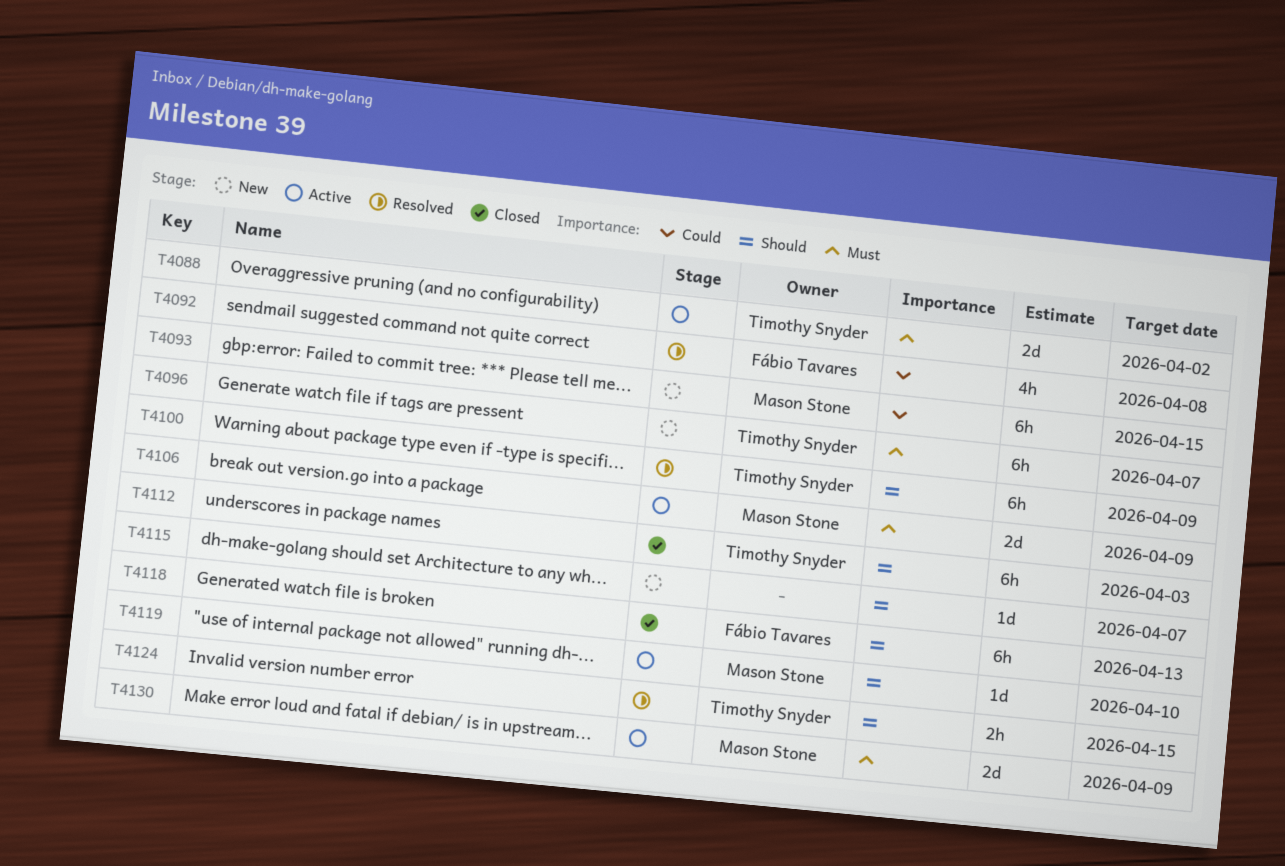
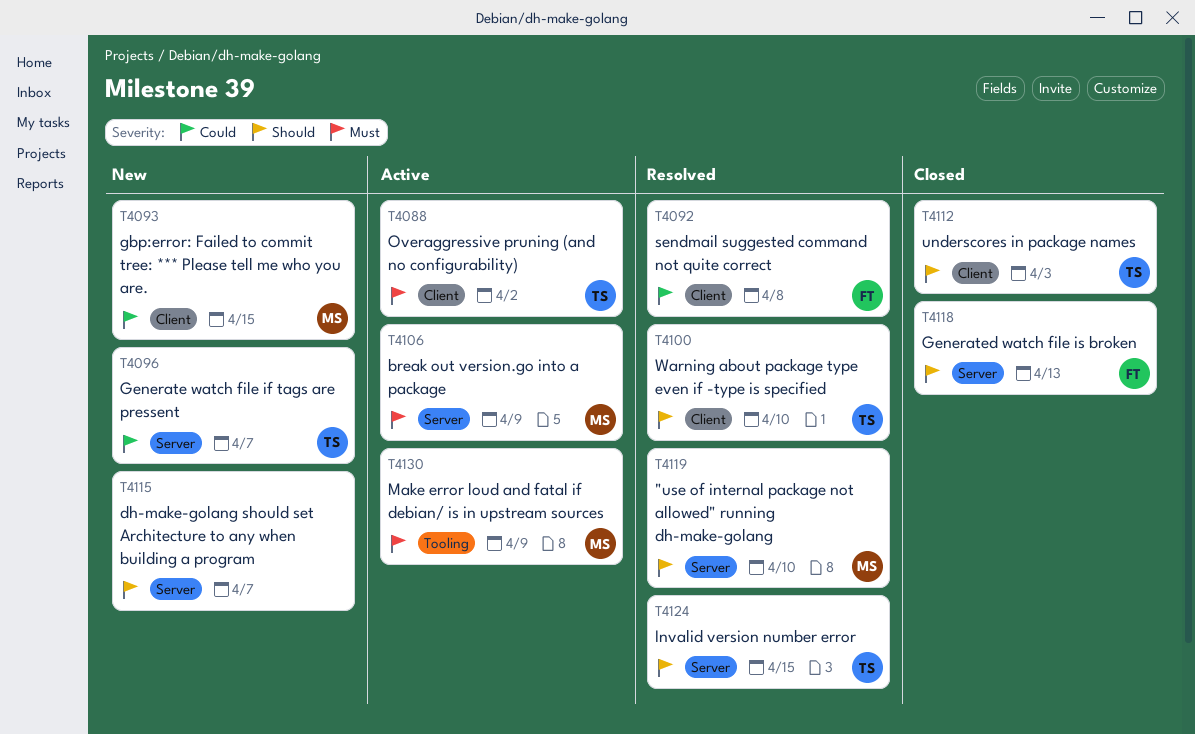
T4096, priority: Must -> Could
T4100, due: Apr 9 -> Apr 10
T4119, status: Active -> Resolved

